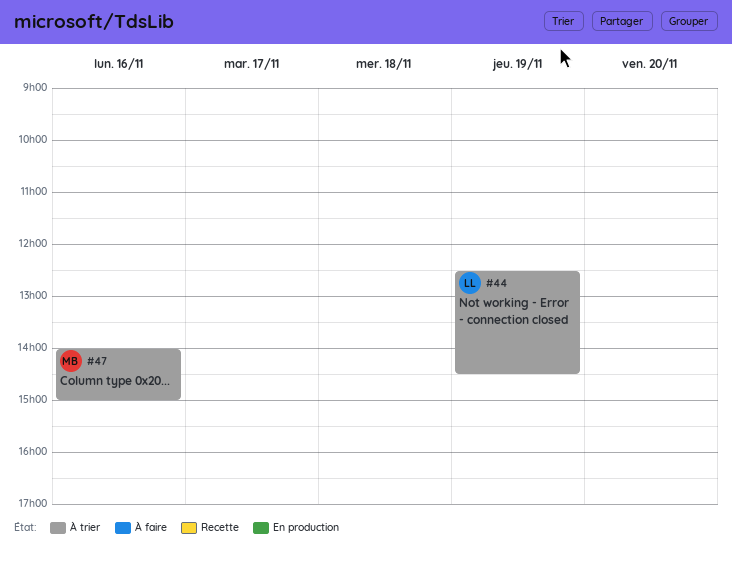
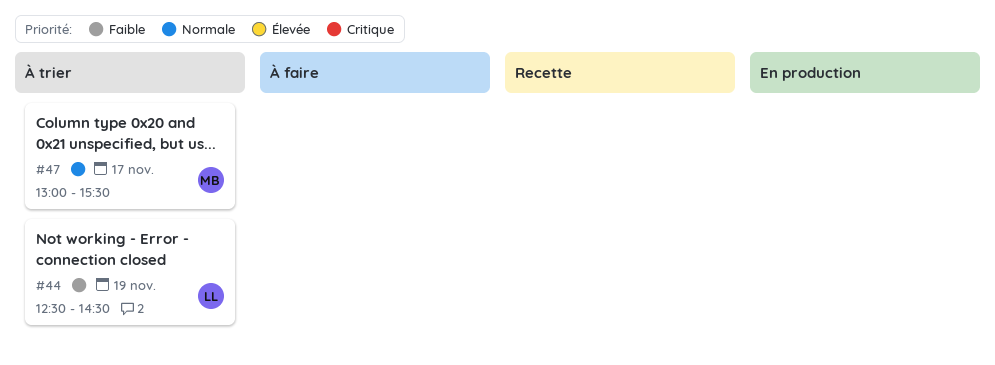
#47, day: Nov 16 -> Nov 17
#47, begins: 14:00 -> 13:00
#47, ends: 15:00 -> 15:30

